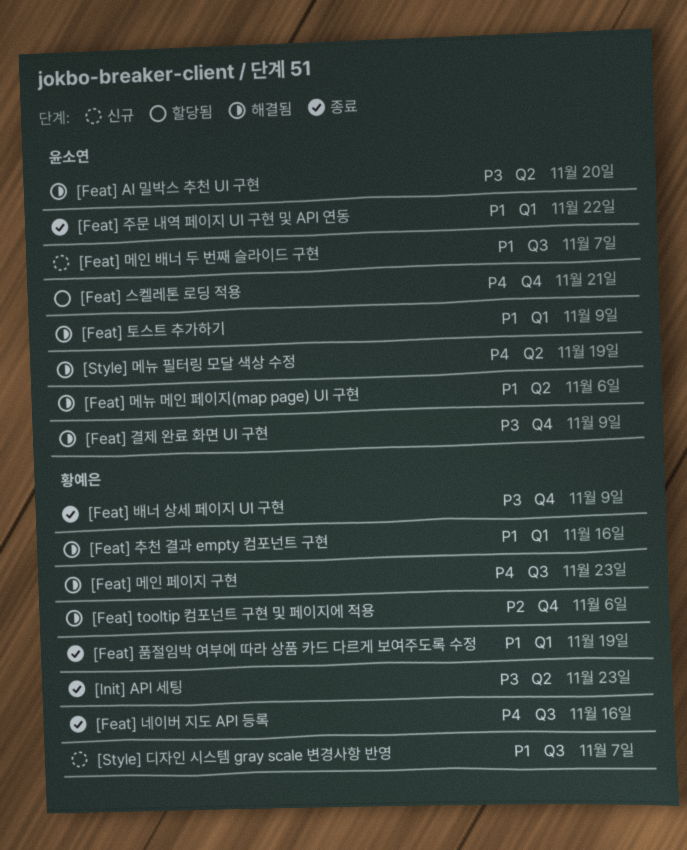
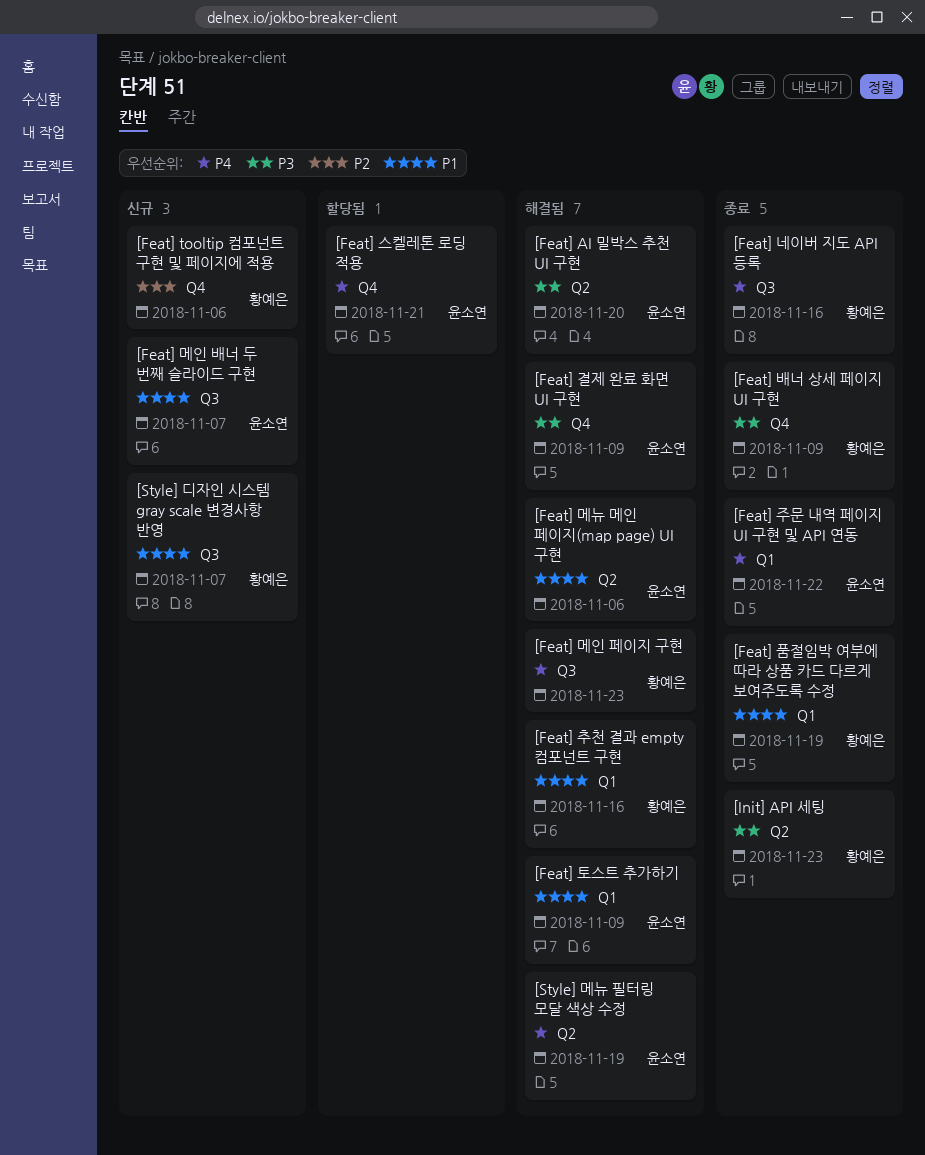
[Feat] tooltip 컴포넌트 구현 및 페이지에 적용, status: 해결됨 -> 신규
[Feat] 주문 내역 페이지 UI 구현 및 API 연동, priority: P1 -> P4

